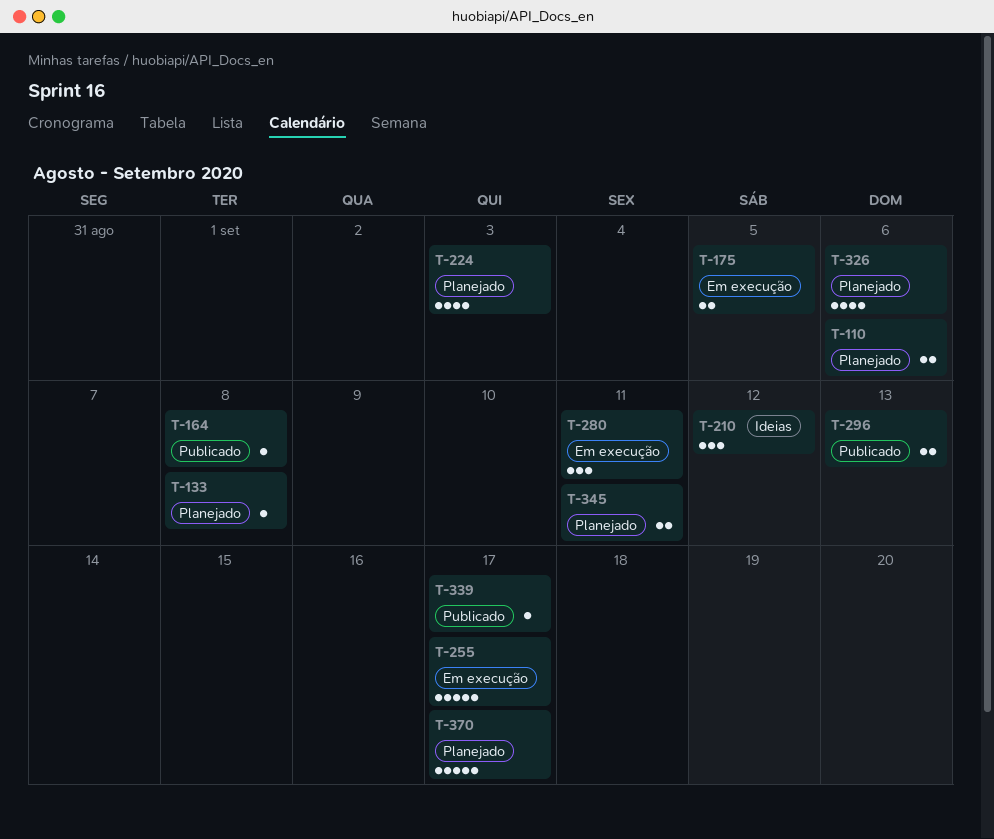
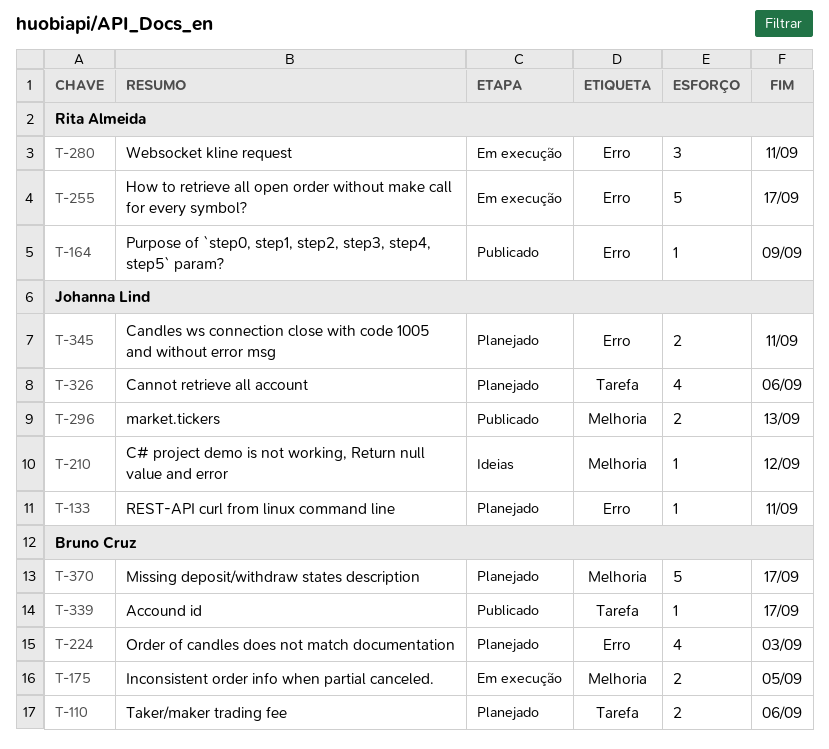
T-133, due: Sep 8 -> Sep 11
T-164, due: Sep 8 -> Sep 9
T-210, estimate: 3 -> 1

